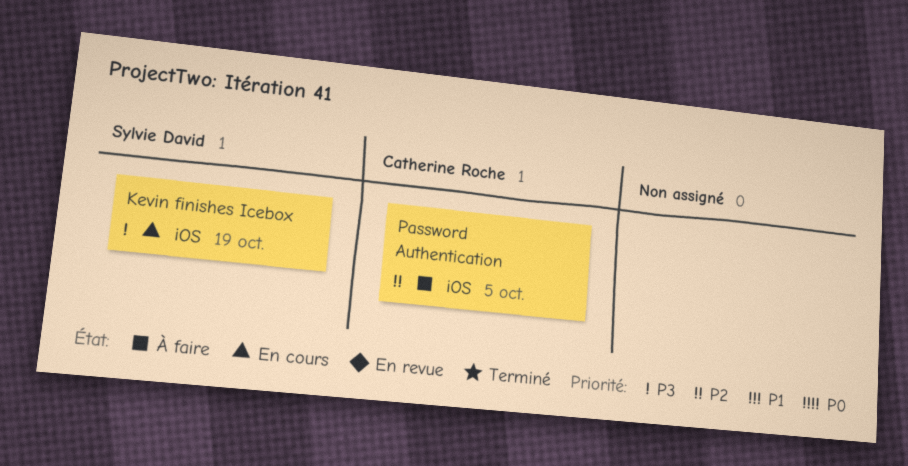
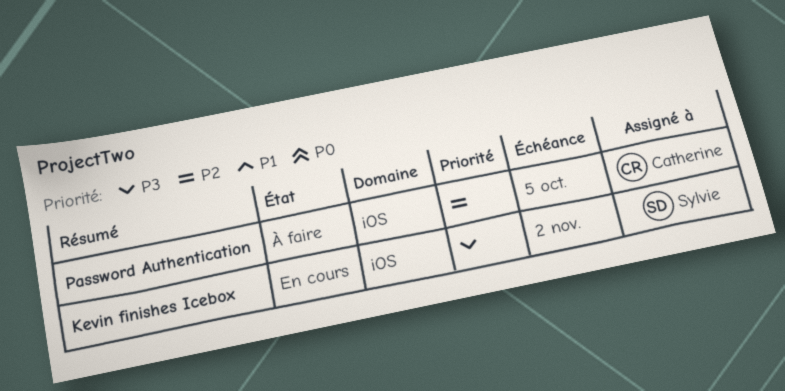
Kevin finishes Icebox, due: Oct 19 -> Nov 2

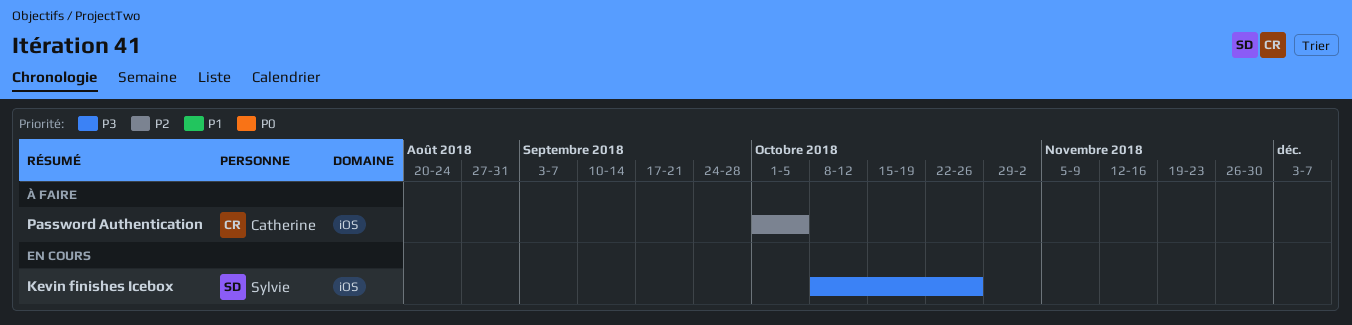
Kevin finishes Icebox, due: Nov 2 -> Oct 26

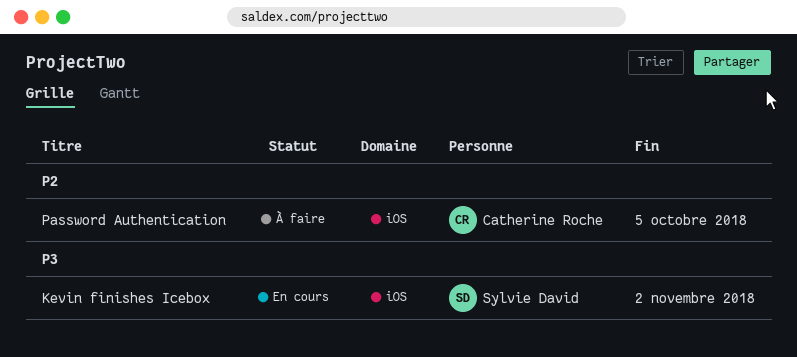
Kevin finishes Icebox, due: Oct 26 -> Nov 2

